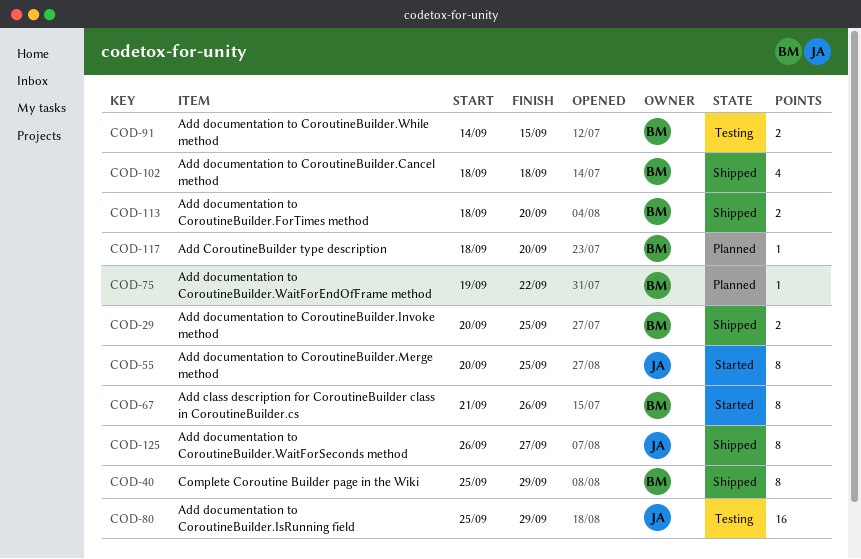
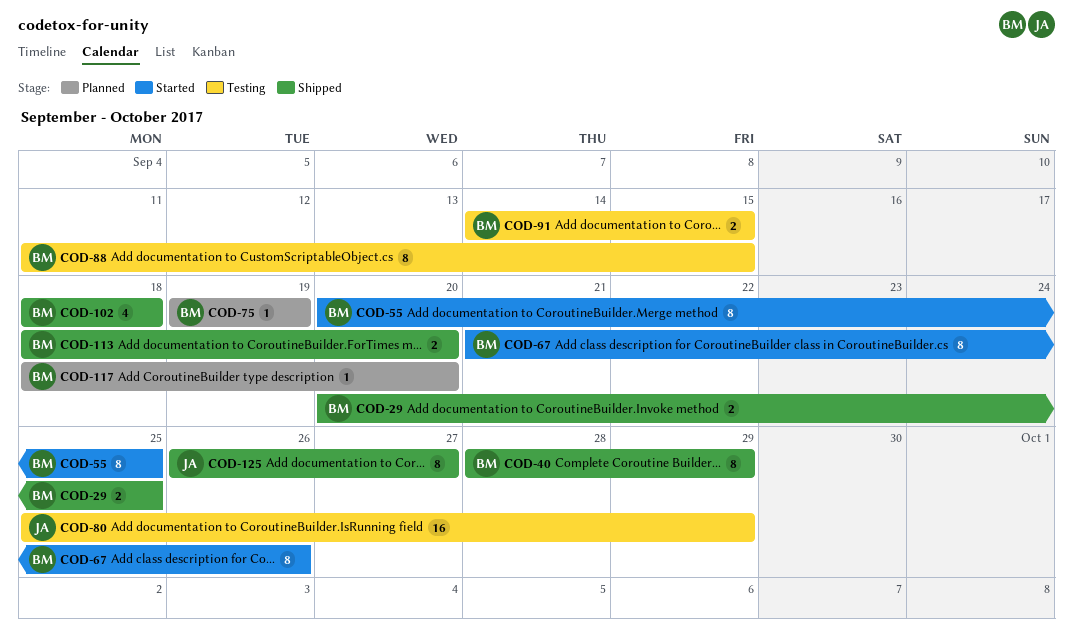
COD-40, start: Sep 25 -> Sep 28
COD-55, owner: JA -> BM
COD-75, due: Sep 22 -> Sep 19
COD-88: none -> present

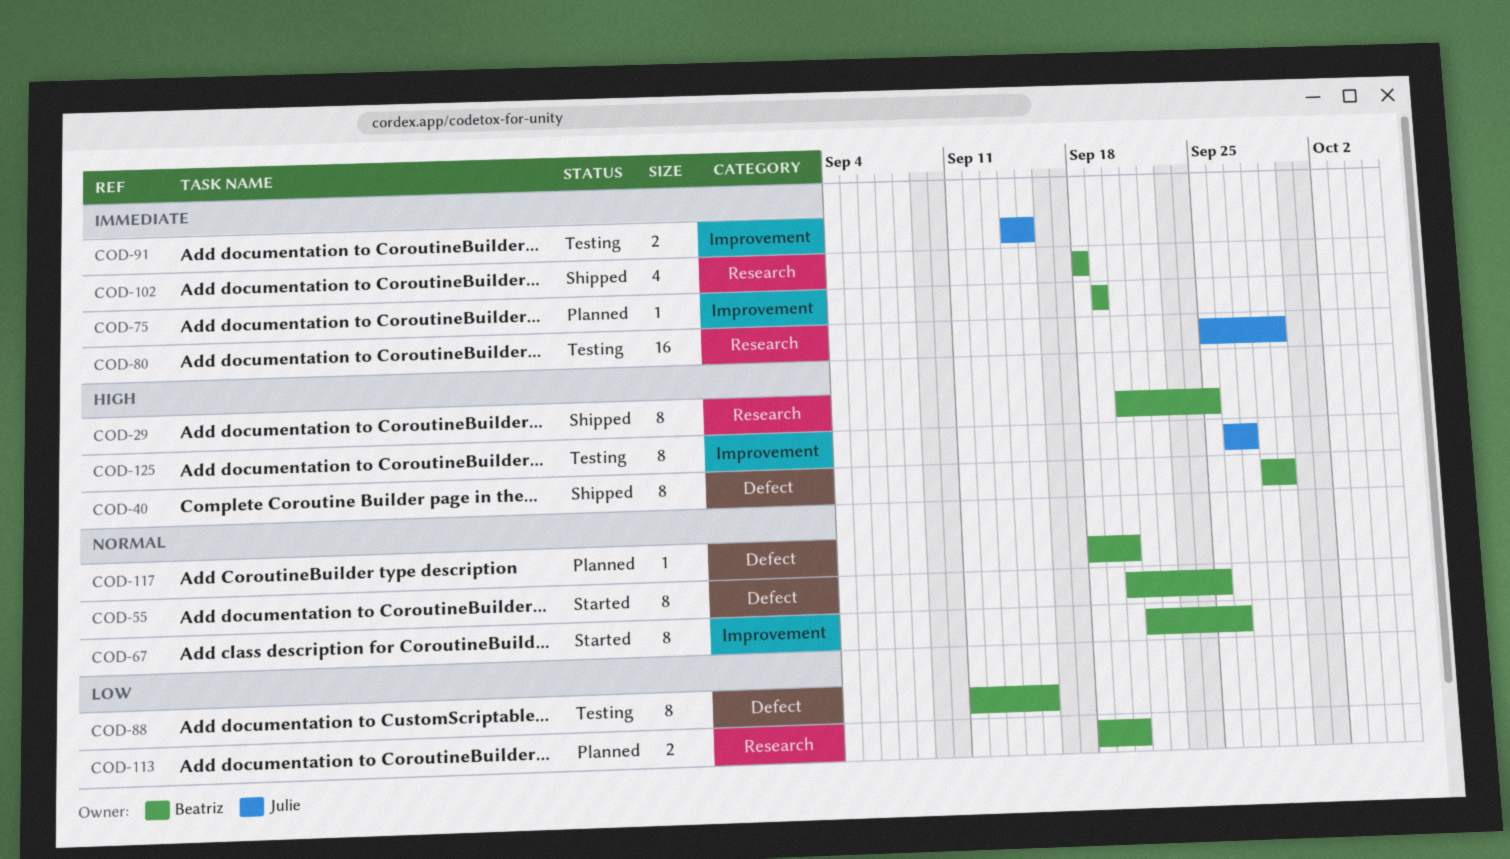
COD-29, estimate: 2 -> 8
COD-91, owner: Beatriz -> Julie
COD-113, status: Shipped -> Planned
COD-125, status: Shipped -> Testing

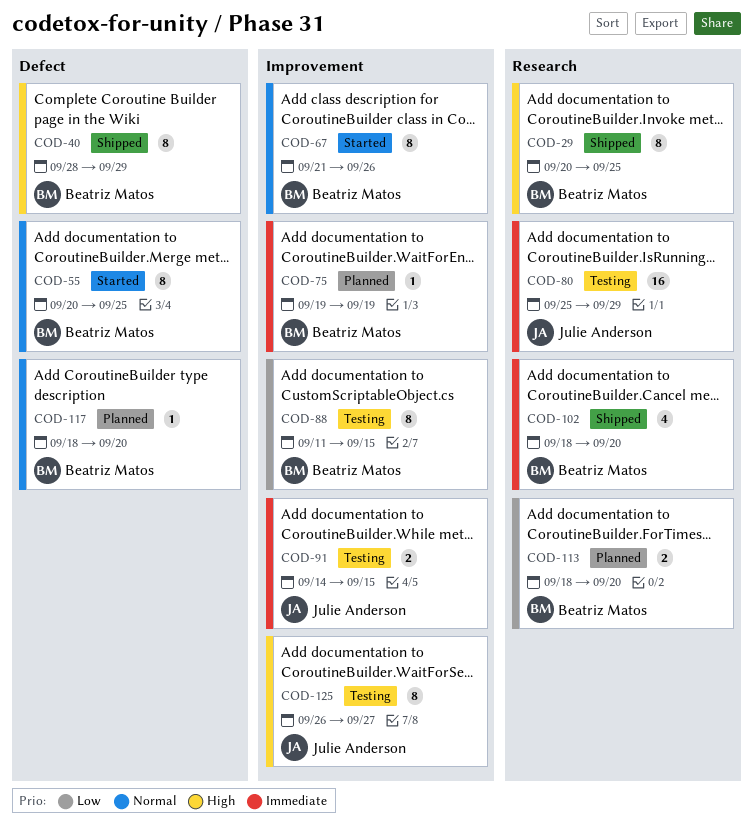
COD-88, label: Defect -> Improvement
COD-102, due: Sep 18 -> Sep 20

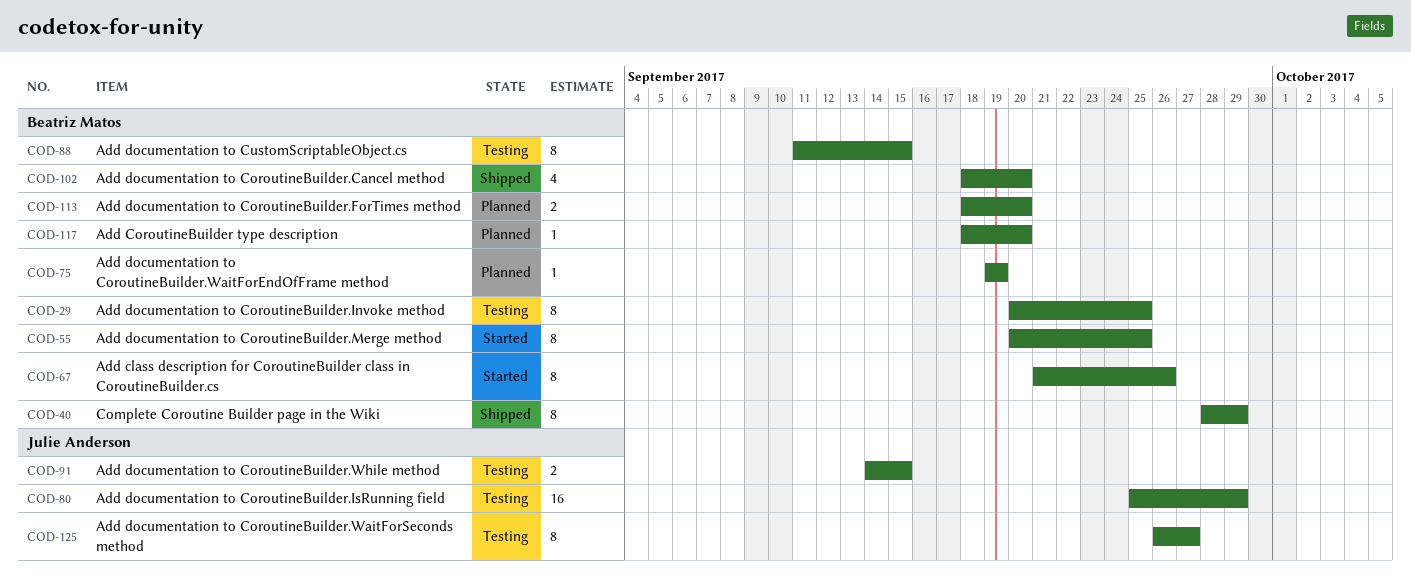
COD-29, status: Shipped -> Testing

